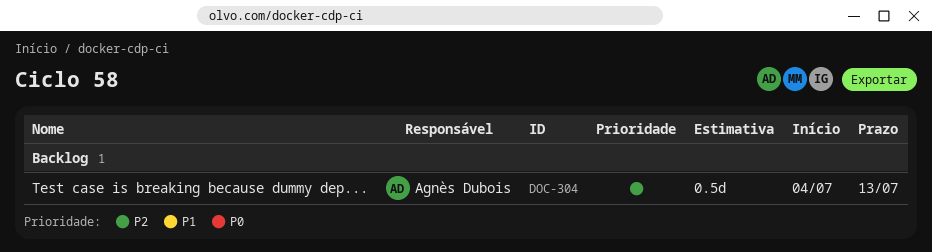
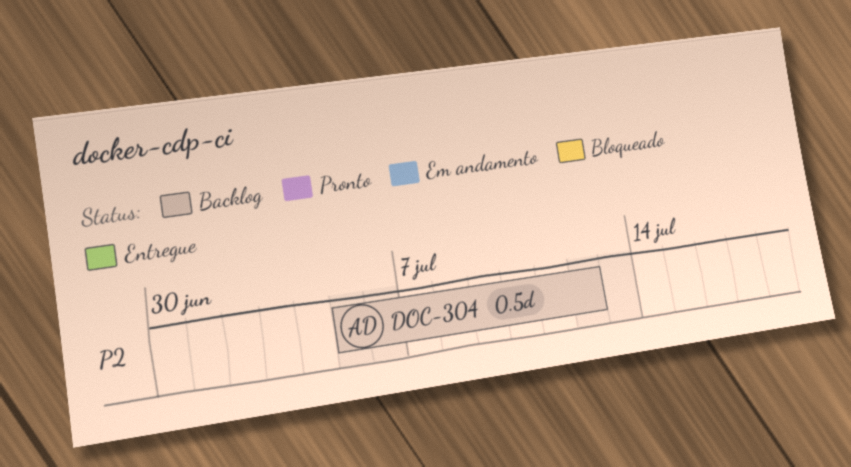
DOC-304, start: Jul 4 -> Jul 5
DOC-304, due: Jul 13 -> Jul 12

